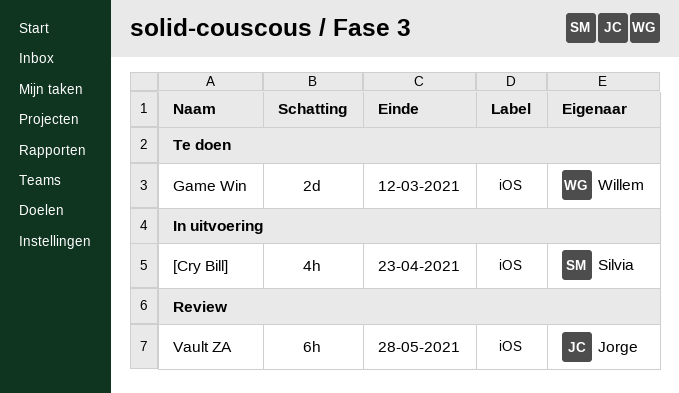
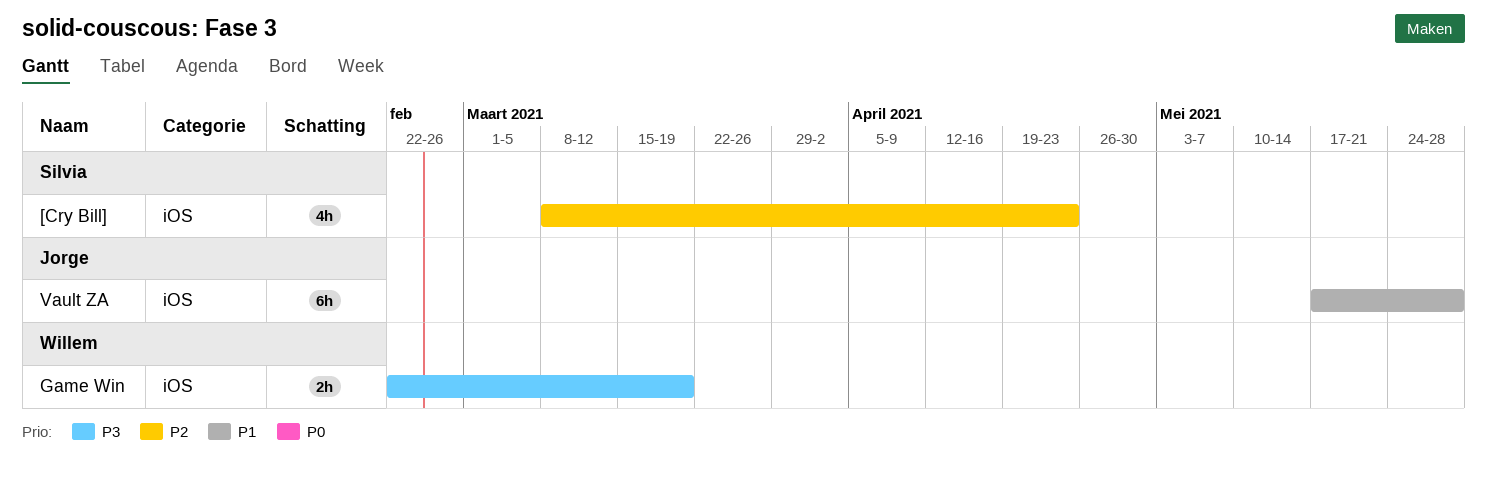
Game Win, estimate: 2d -> 2h
Game Win, due: Mar 12 -> Mar 19

